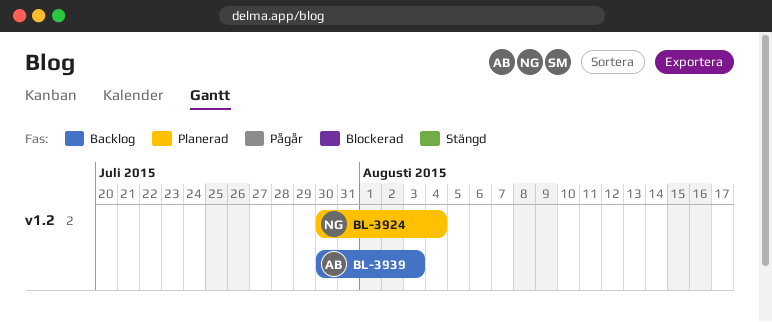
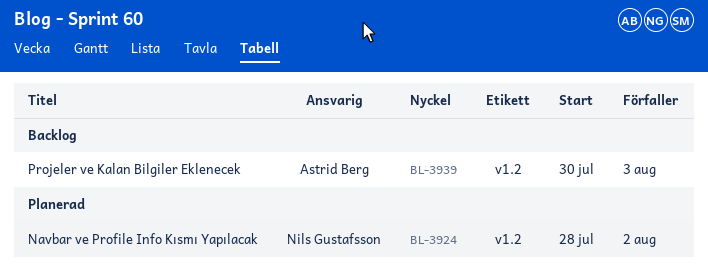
BL-3924, start: Jul 30 -> Jul 28
BL-3924, due: Aug 4 -> Aug 2

